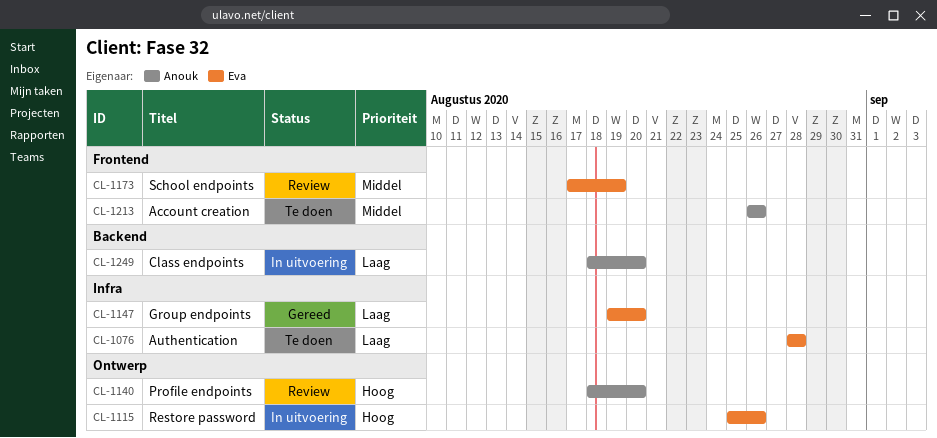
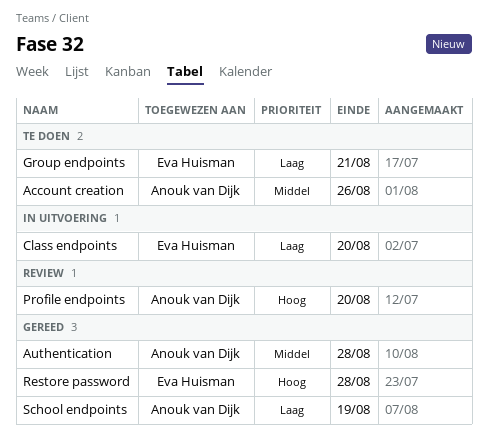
Authentication, status: Te doen -> Gereed
Authentication, owner: Eva Huisman -> Anouk van Dijk
Authentication, priority: Laag -> Middel
Class endpoints, owner: Anouk van Dijk -> Eva Huisman
Group endpoints, status: Gereed -> Te doen
Group endpoints, due: Aug 20 -> Aug 21
Restore password, status: In uitvoering -> Gereed
Restore password, due: Aug 26 -> Aug 28
School endpoints, status: Review -> Gereed
School endpoints, owner: Eva Huisman -> Anouk van Dijk
School endpoints, priority: Middel -> Laag

